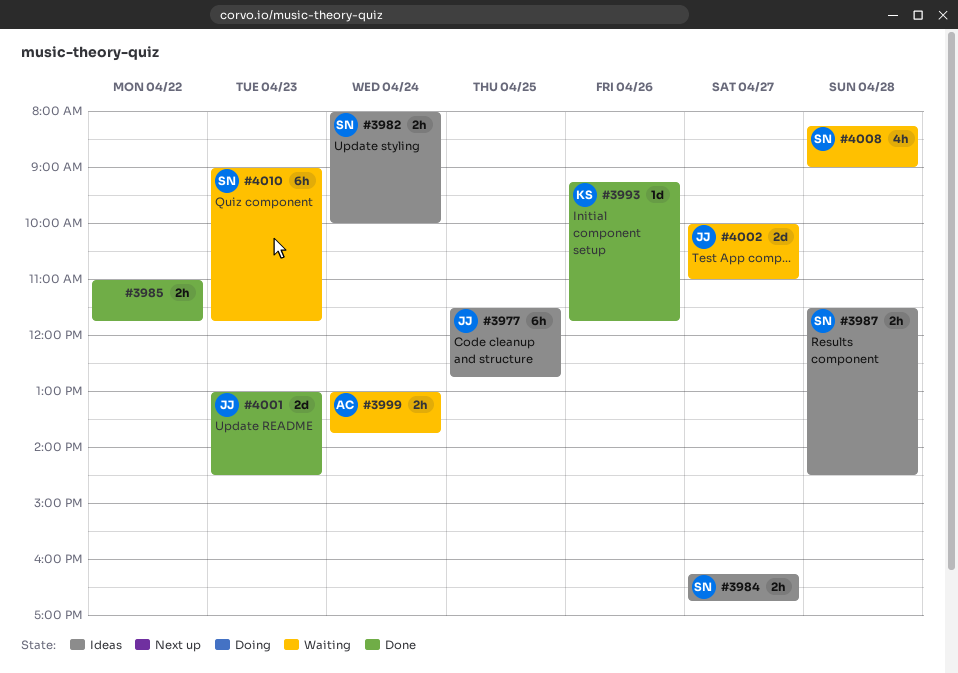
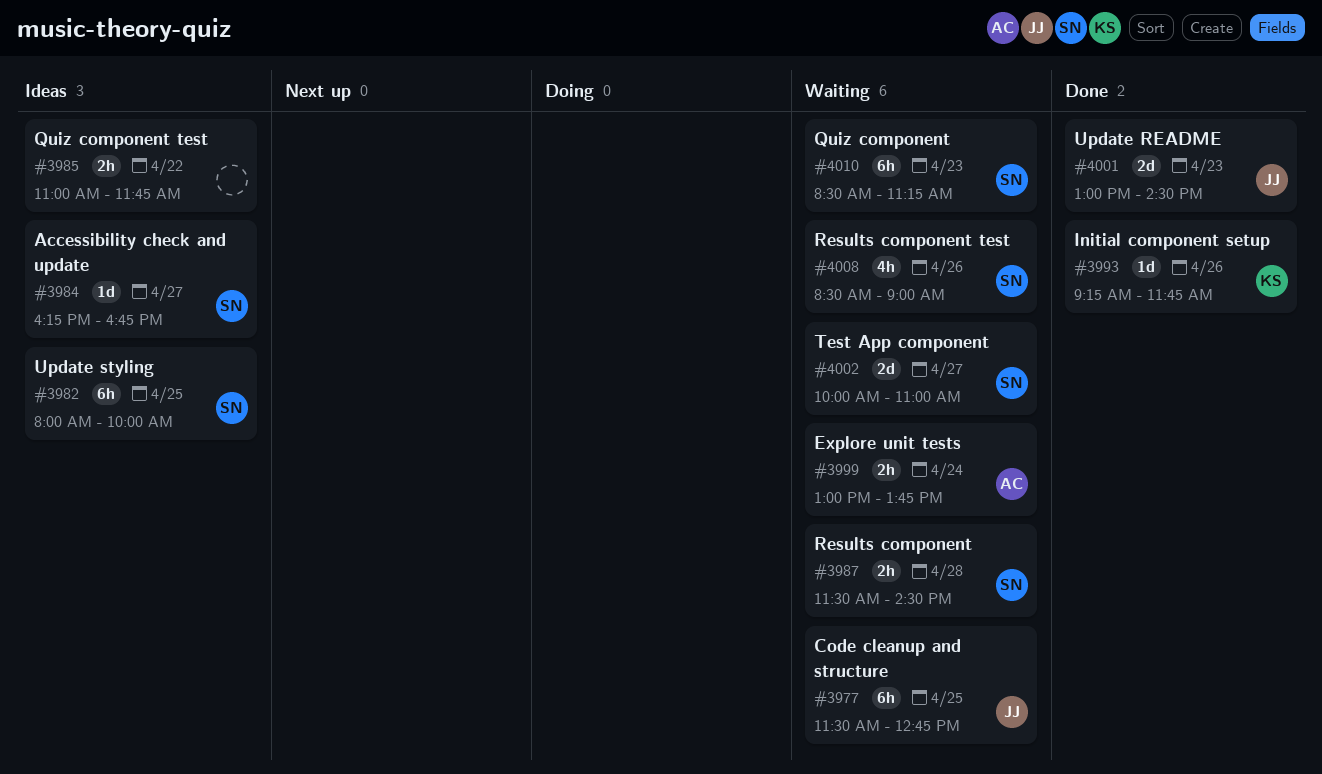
#3977, status: Ideas -> Waiting
#3982, estimate: 2h -> 6h
#3982, day: Apr 24 -> Apr 25
#3984, estimate: 2h -> 1d
#3985, status: Done -> Ideas
#3987, status: Ideas -> Waiting
#4002, owner: JJ -> SN
#4008, day: Apr 28 -> Apr 26
#4008, begins: 08:15 -> 08:30
#4010, begins: 09:00 -> 08:30
#4010, ends: 11:45 -> 11:15

